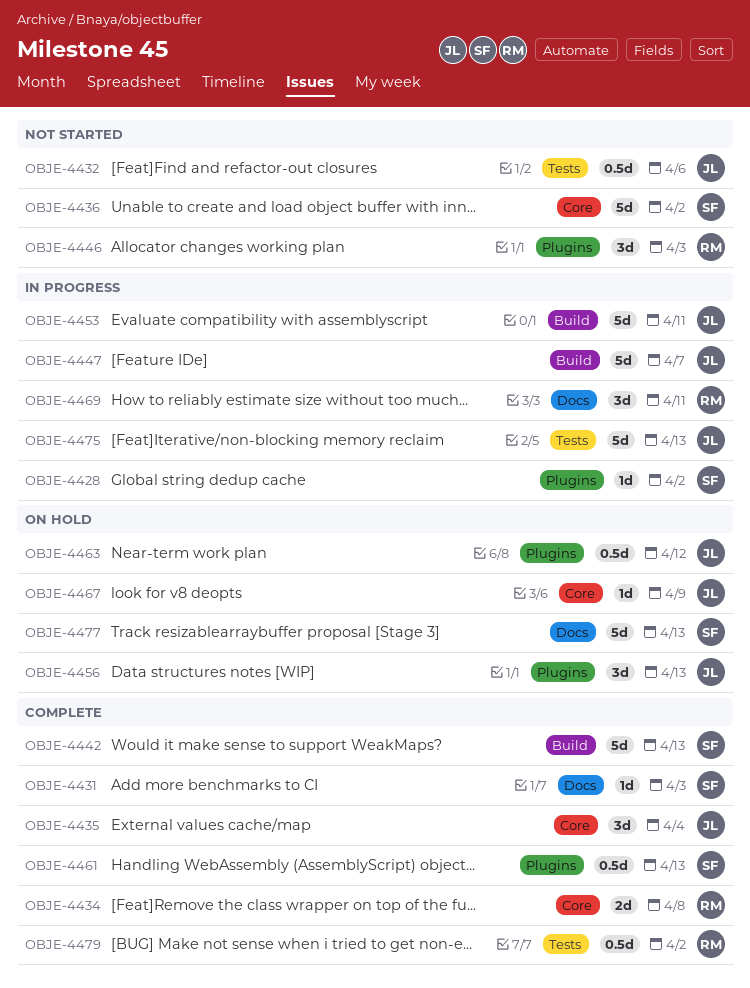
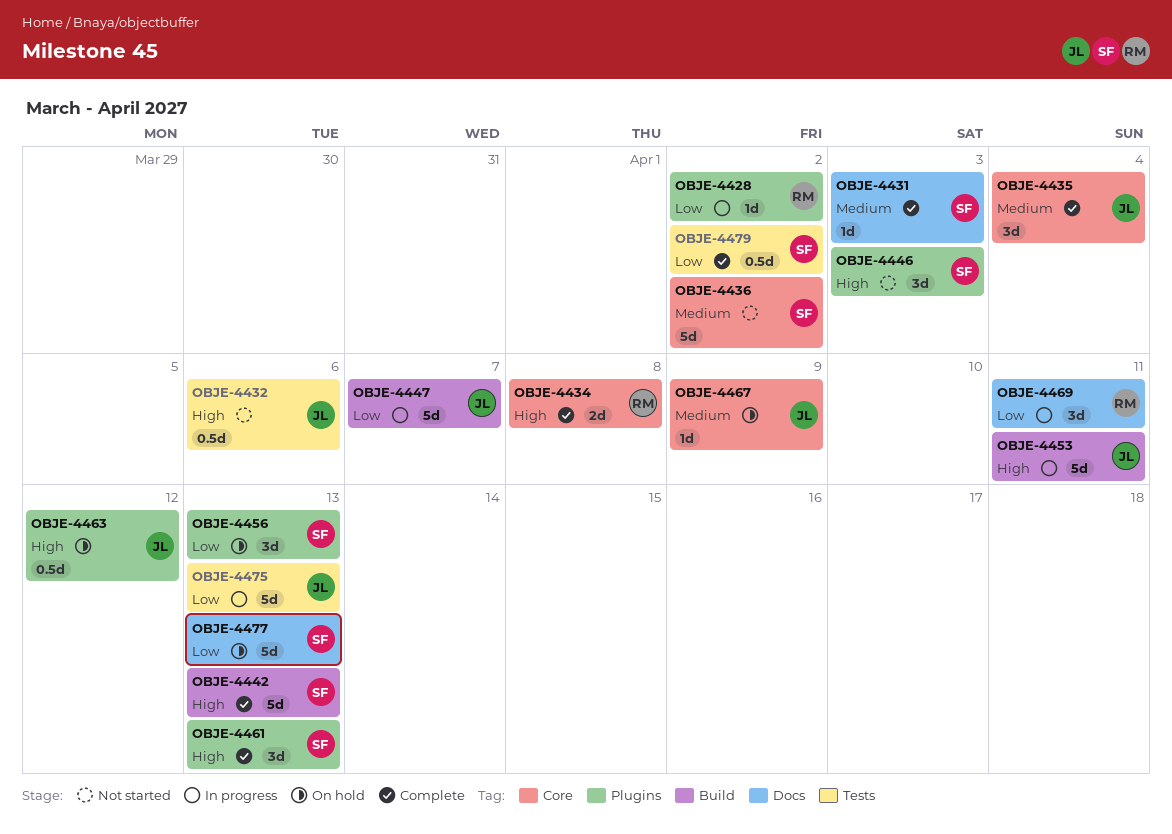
OBJE-4428, owner: SF -> RM
OBJE-4446, owner: RM -> SF
OBJE-4456, owner: JL -> SF
OBJE-4461, estimate: 0.5d -> 3d
OBJE-4479, owner: RM -> SF

